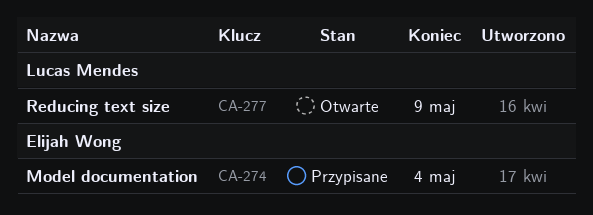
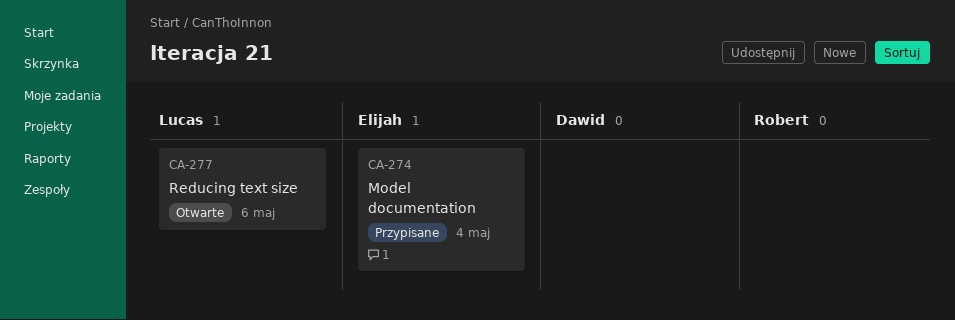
CA-277, due: May 9 -> May 6

